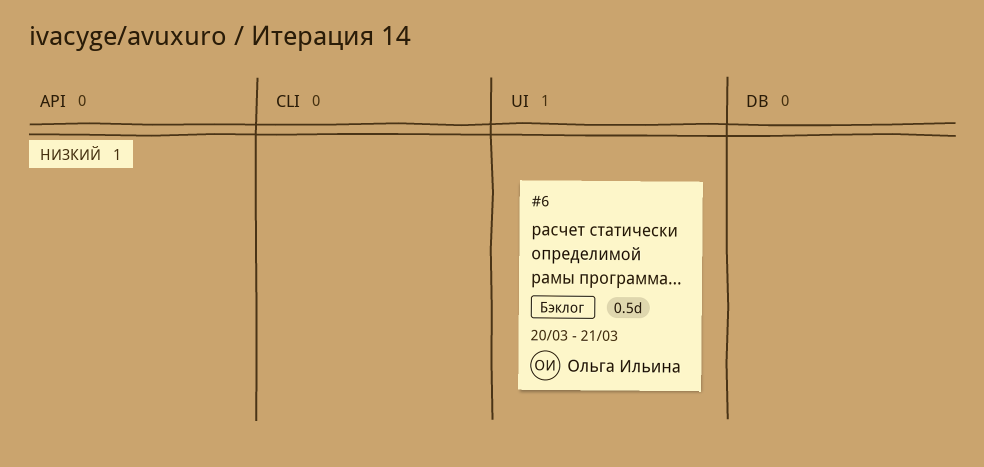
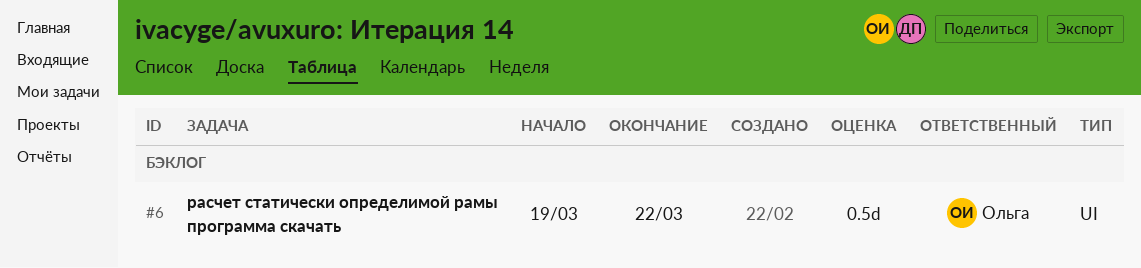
#6, start: Mar 20 -> Mar 19
#6, due: Mar 21 -> Mar 22

